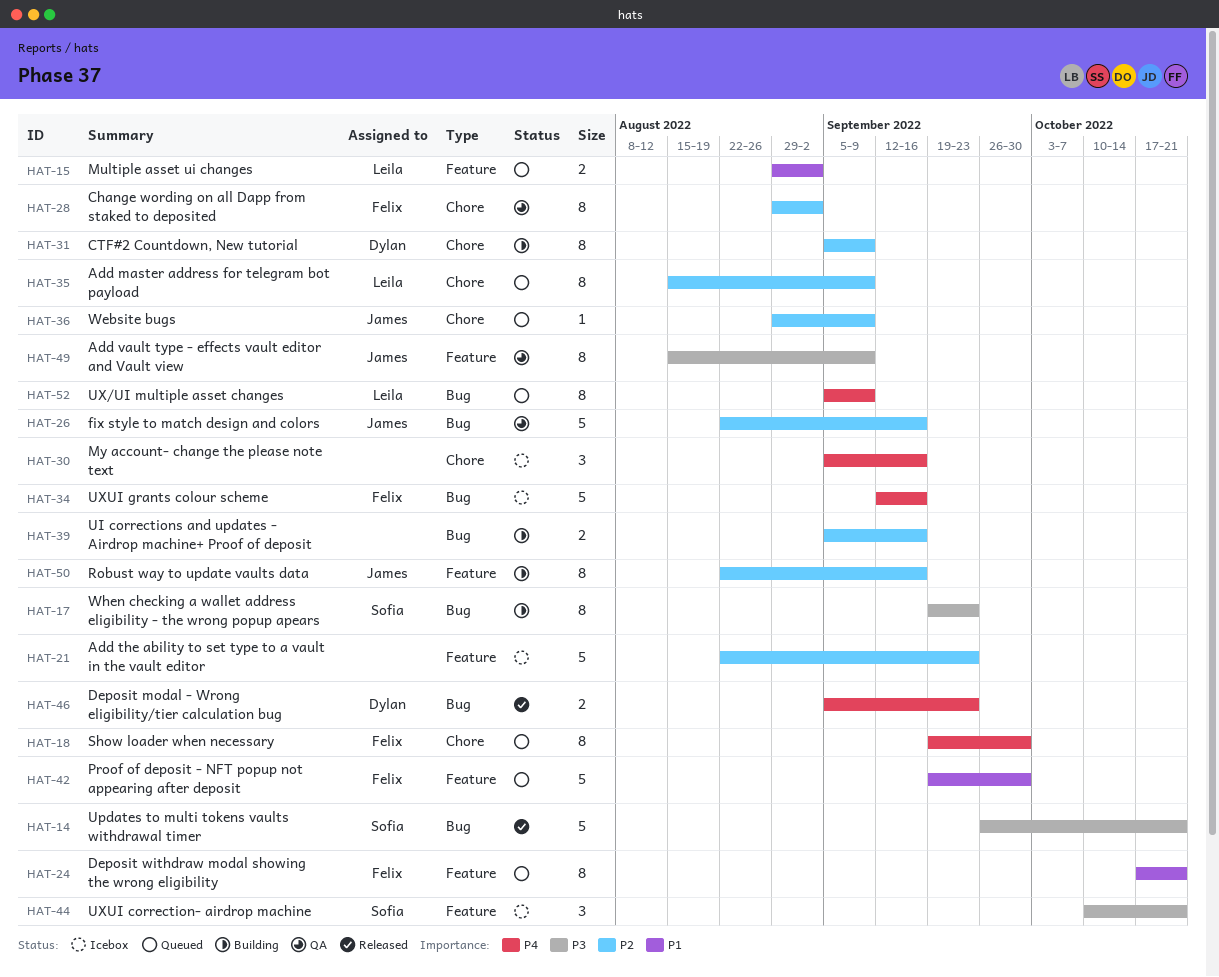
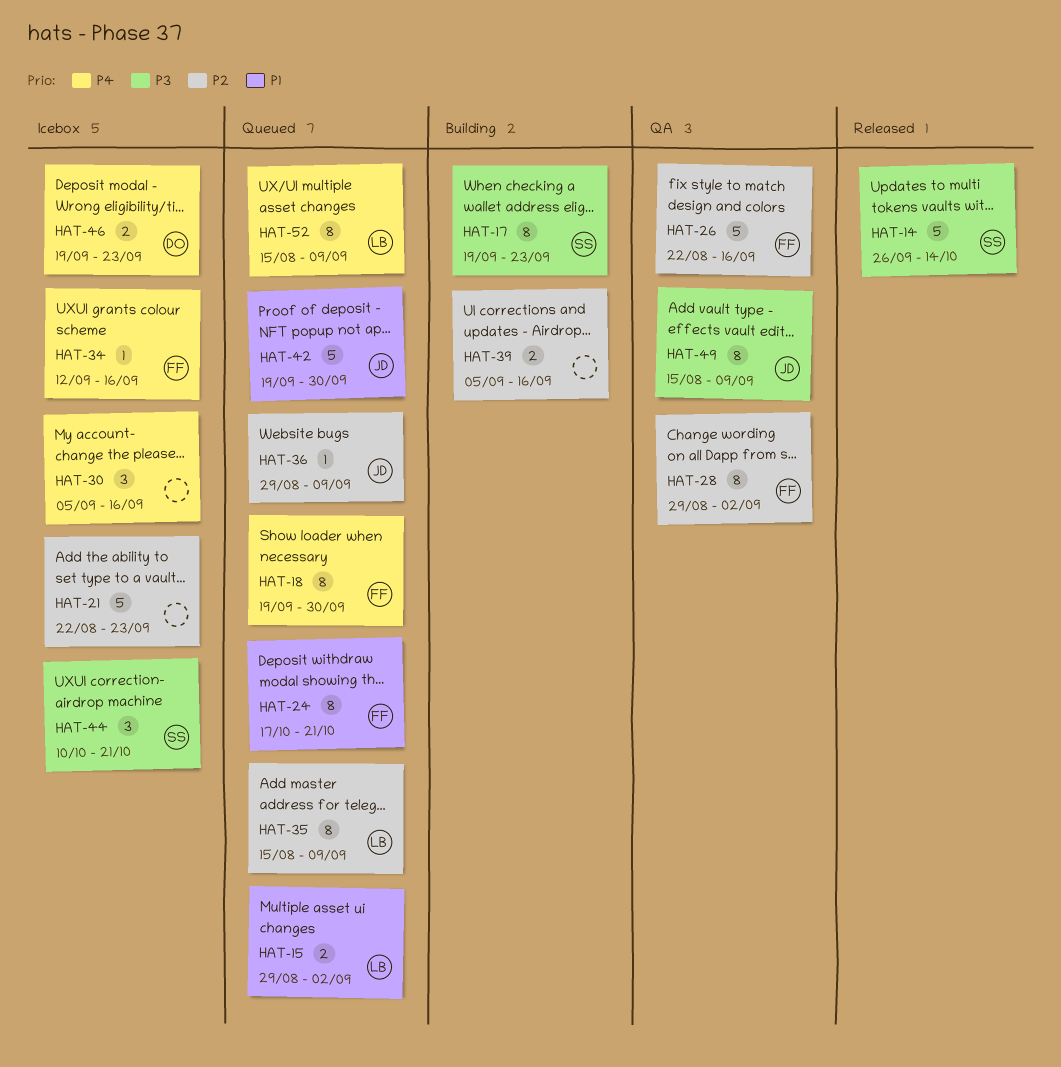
HAT-14, due: Oct 21 -> Oct 14
HAT-26, owner: James -> Felix
HAT-31: present -> none
HAT-34, estimate: 5 -> 1
HAT-42, owner: Felix -> James
HAT-46, status: Released -> Icebox
HAT-46, start: Sep 5 -> Sep 19
HAT-50: present -> none
HAT-52, start: Sep 5 -> Aug 15

